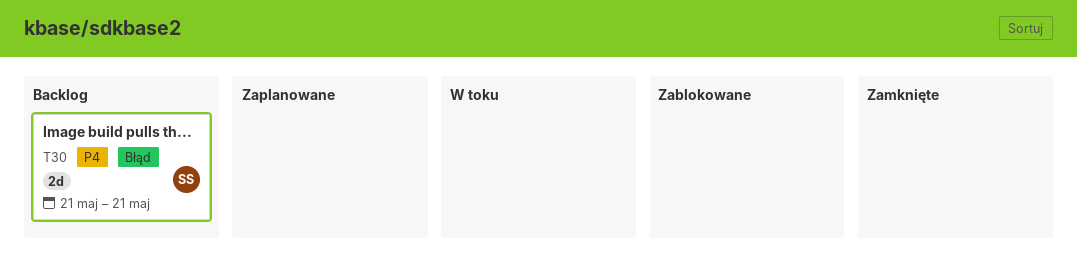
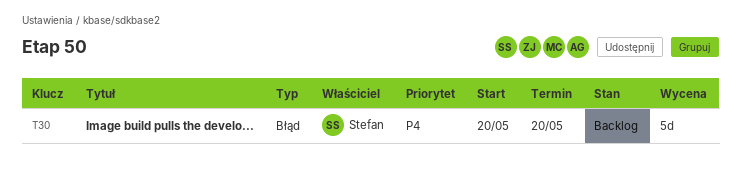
T30, estimate: 2d -> 5d
T30, start: May 21 -> May 20
T30, due: May 21 -> May 20

